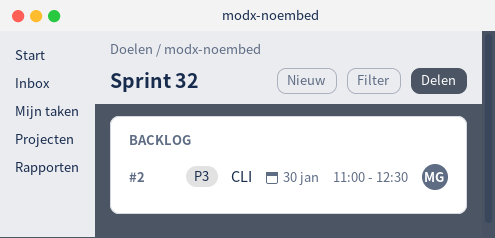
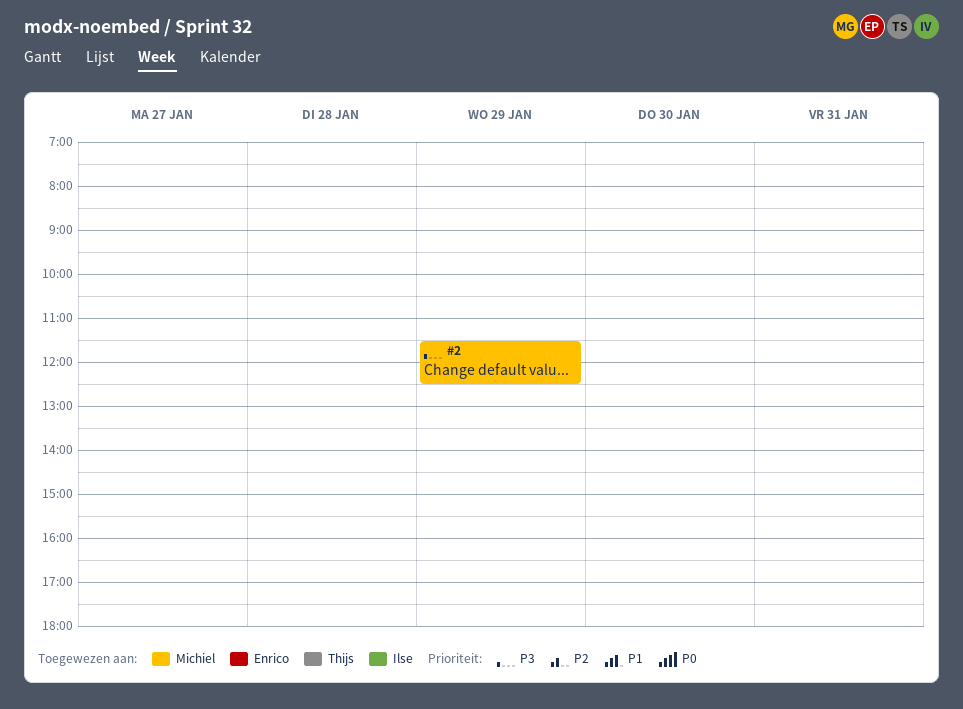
#2, day: Jan 30 -> Jan 29
#2, begins: 11:00 -> 11:30

